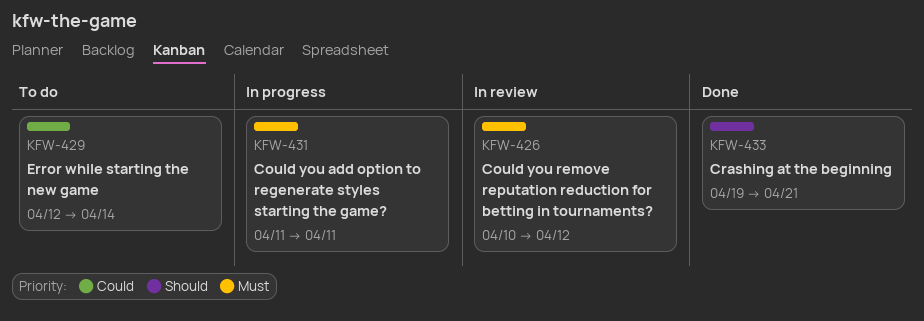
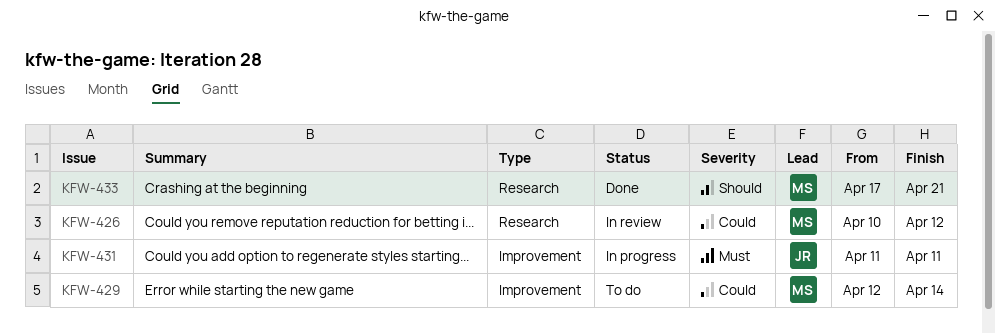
KFW-426, priority: Must -> Could
KFW-433, start: Apr 19 -> Apr 17

